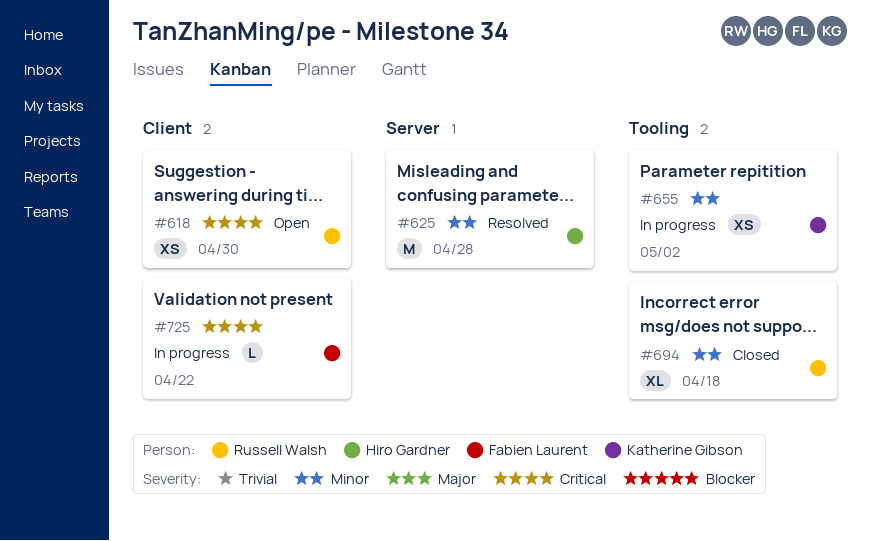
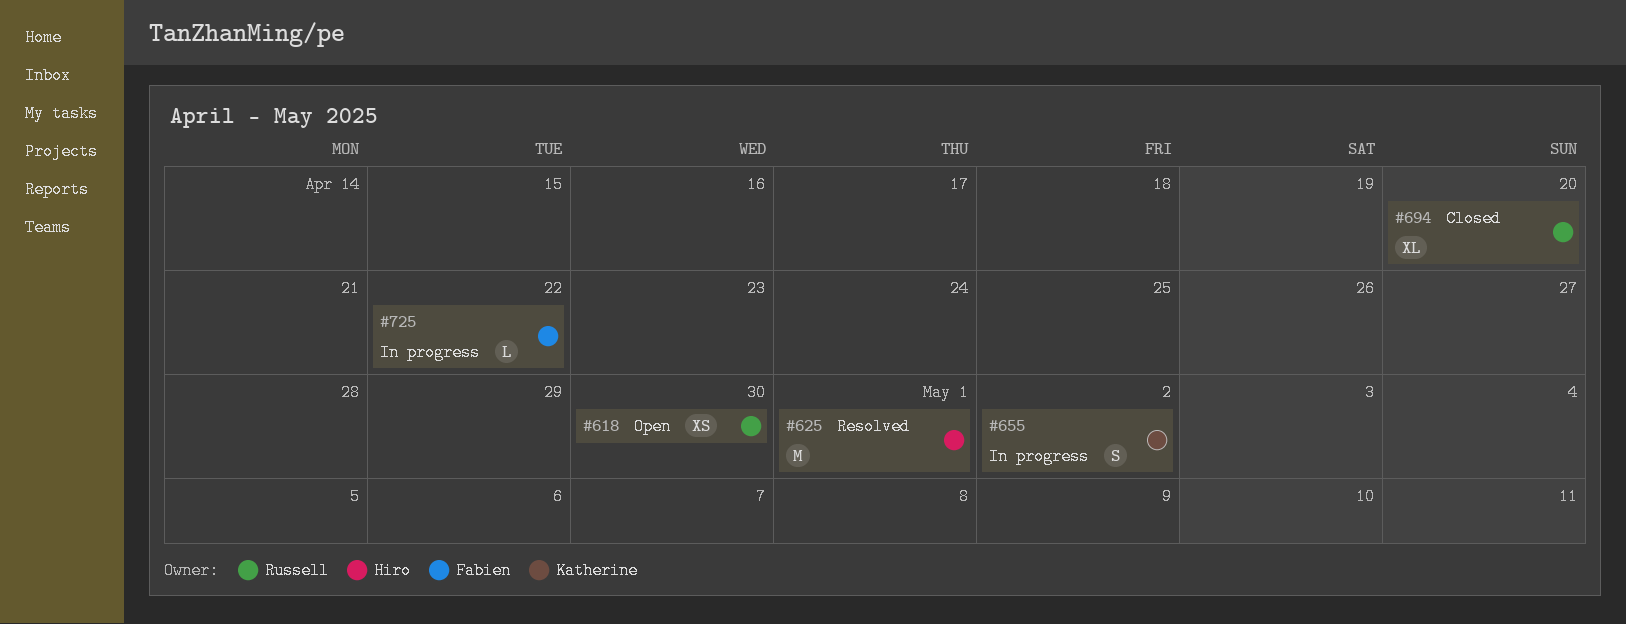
#625, due: Apr 28 -> May 1
#655, estimate: XS -> S
#694, due: Apr 18 -> Apr 20

